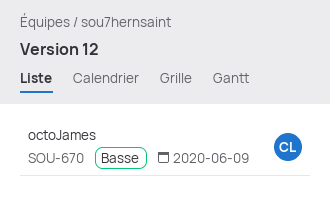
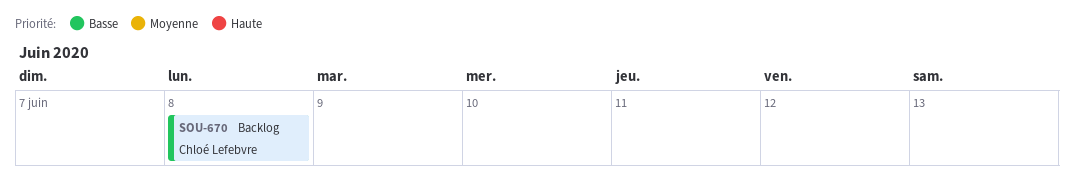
SOU-670, due: Jun 9 -> Jun 8

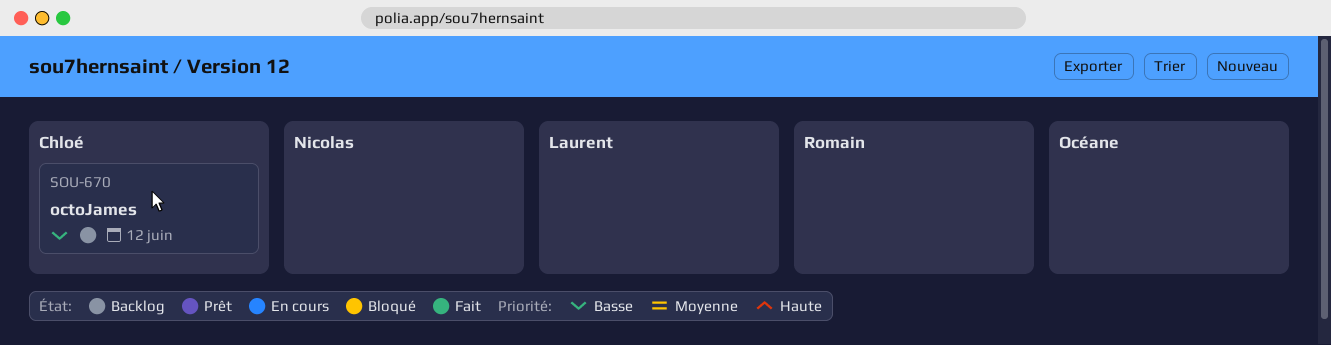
SOU-670, due: Jun 8 -> Jun 12

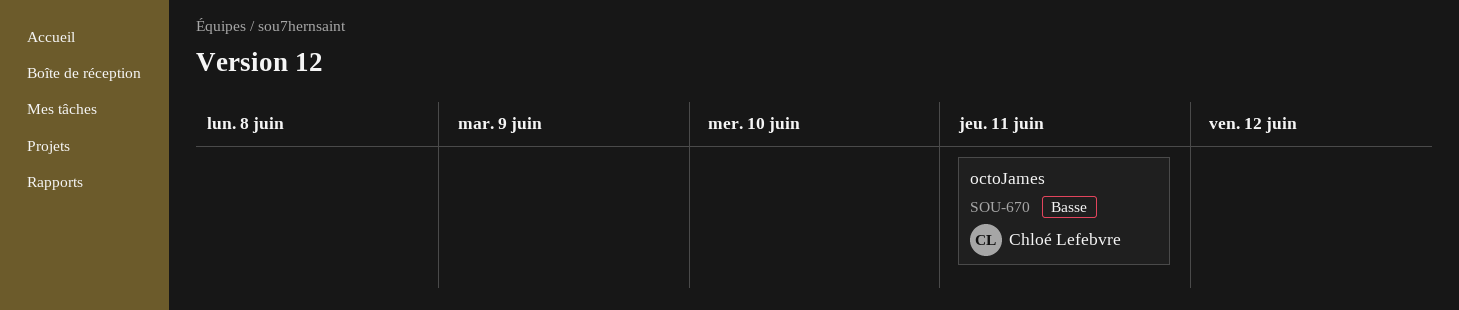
SOU-670, due: Jun 12 -> Jun 11

